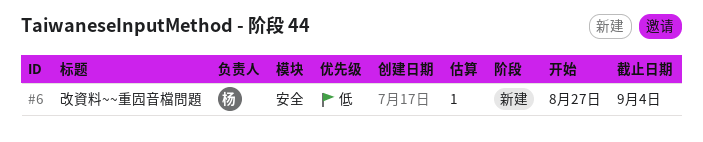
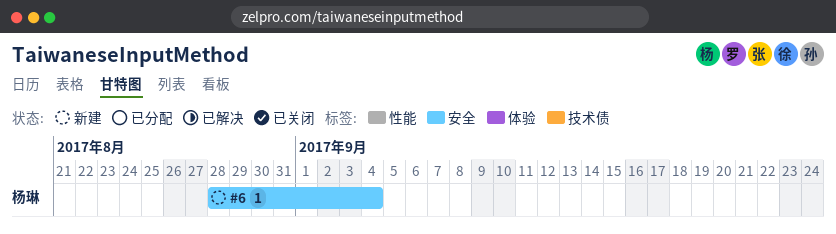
#6, start: Aug 27 -> Aug 28

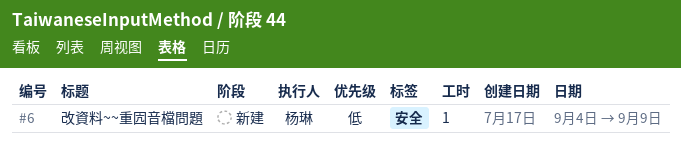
#6, start: Aug 28 -> Sep 4
#6, due: Sep 4 -> Sep 9

